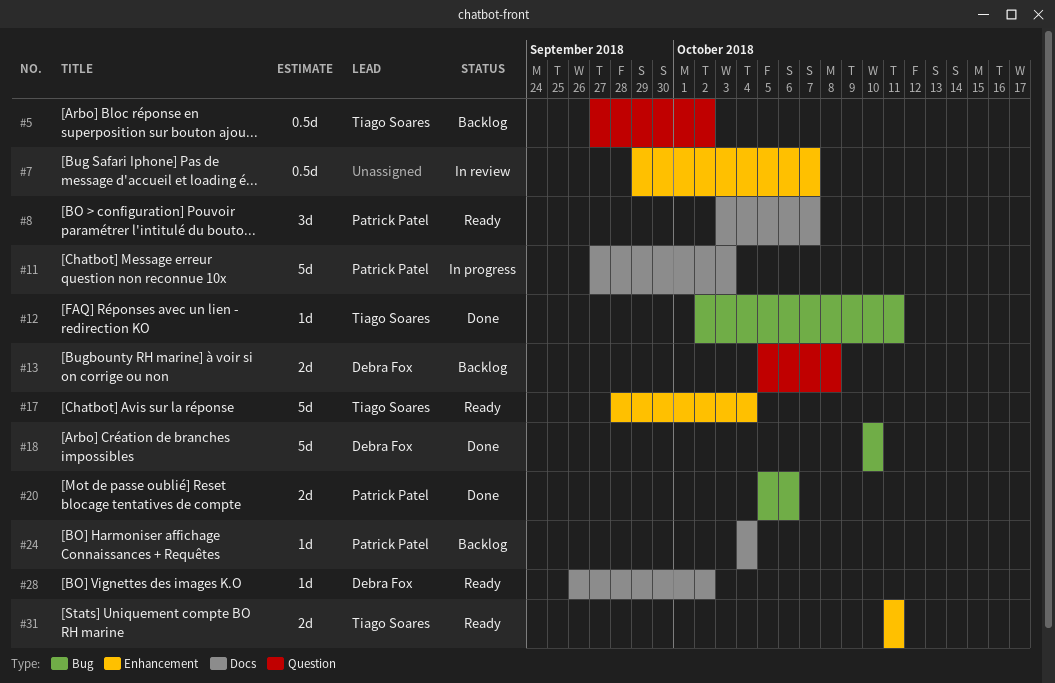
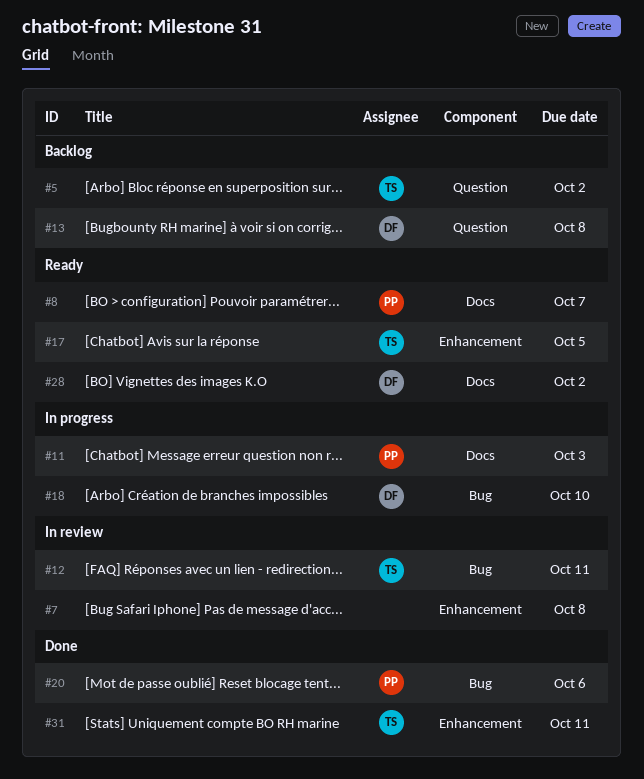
#7, due: Oct 7 -> Oct 8
#12, status: Done -> In review
#17, due: Oct 4 -> Oct 5
#18, status: Done -> In progress
#24: present -> none
#31, status: Ready -> Done

